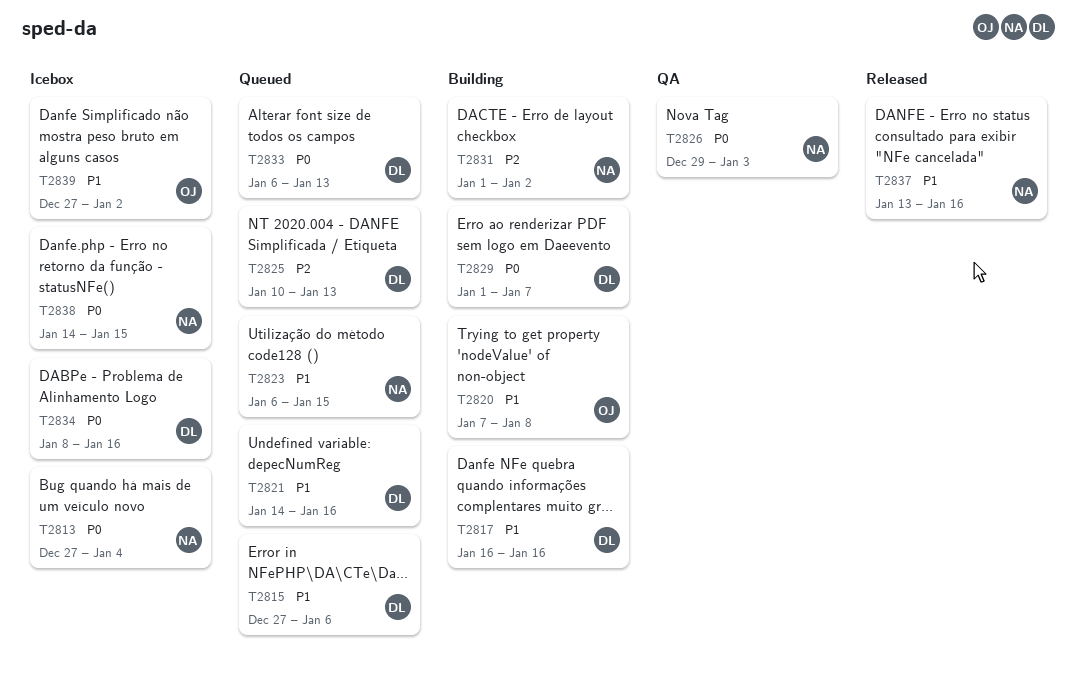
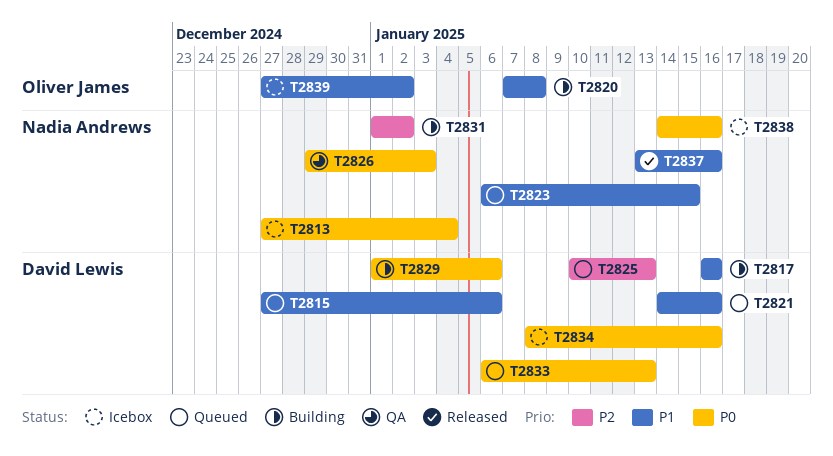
T2829, due: Jan 7 -> Jan 6
T2838, due: Jan 15 -> Jan 16

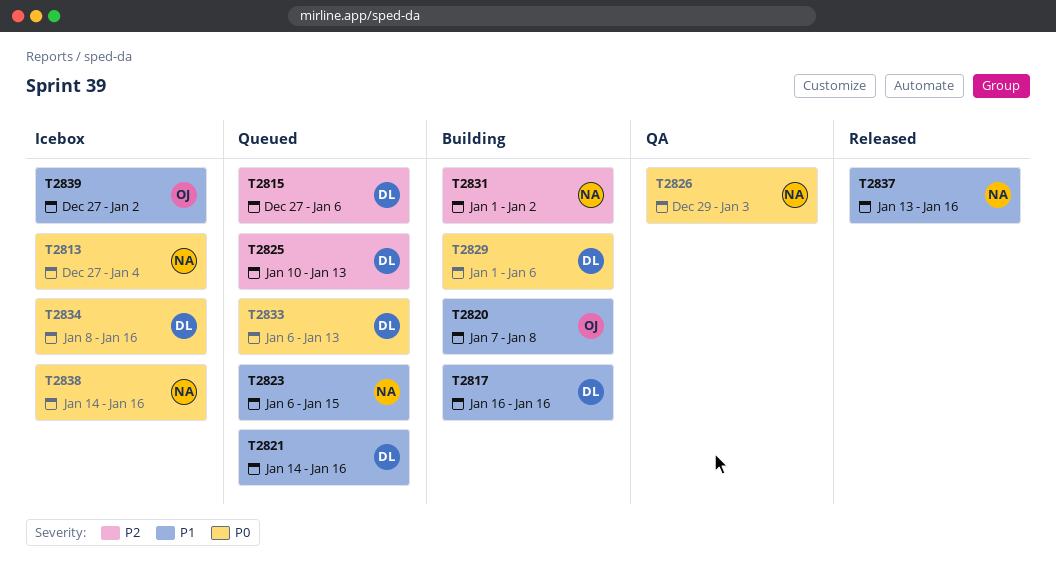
T2815, priority: P1 -> P2

